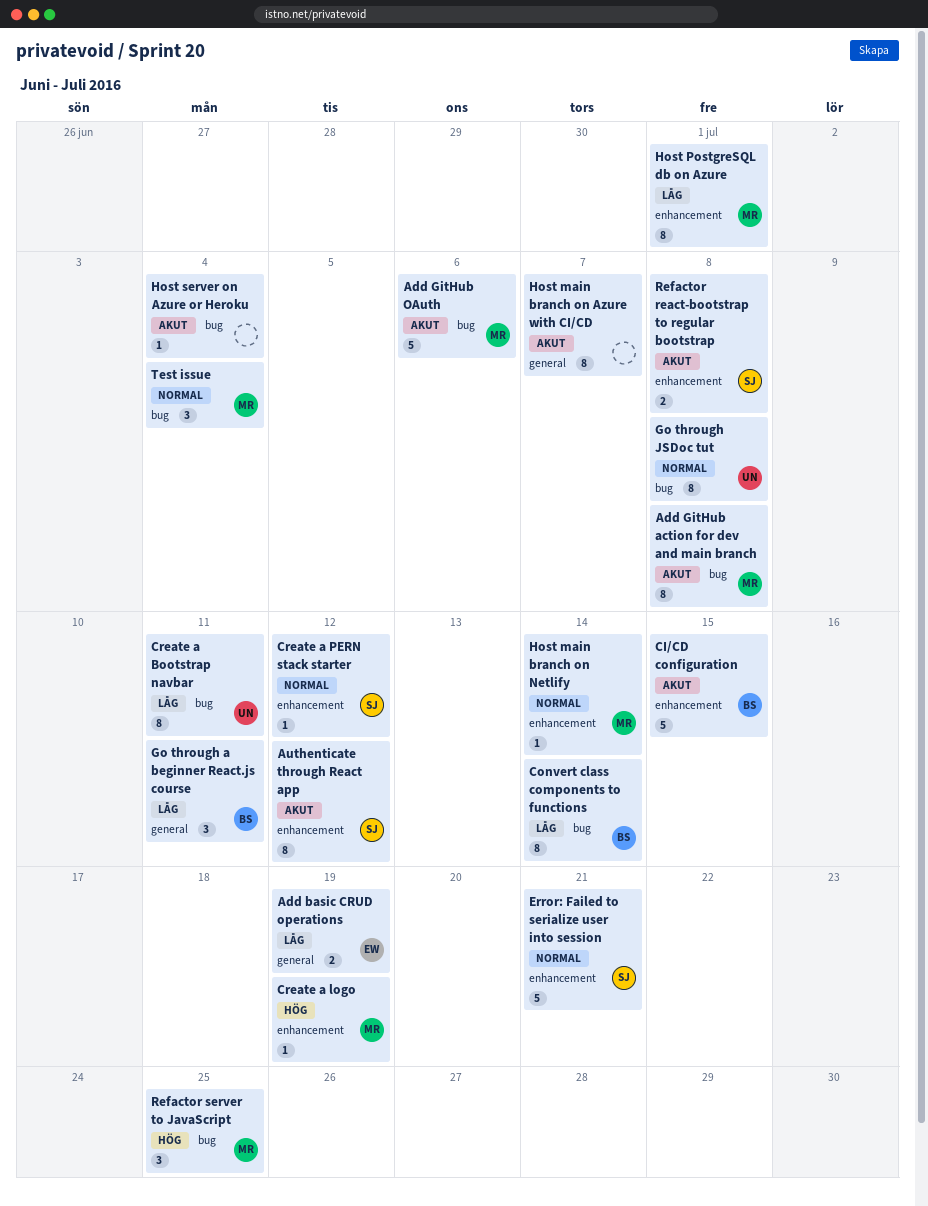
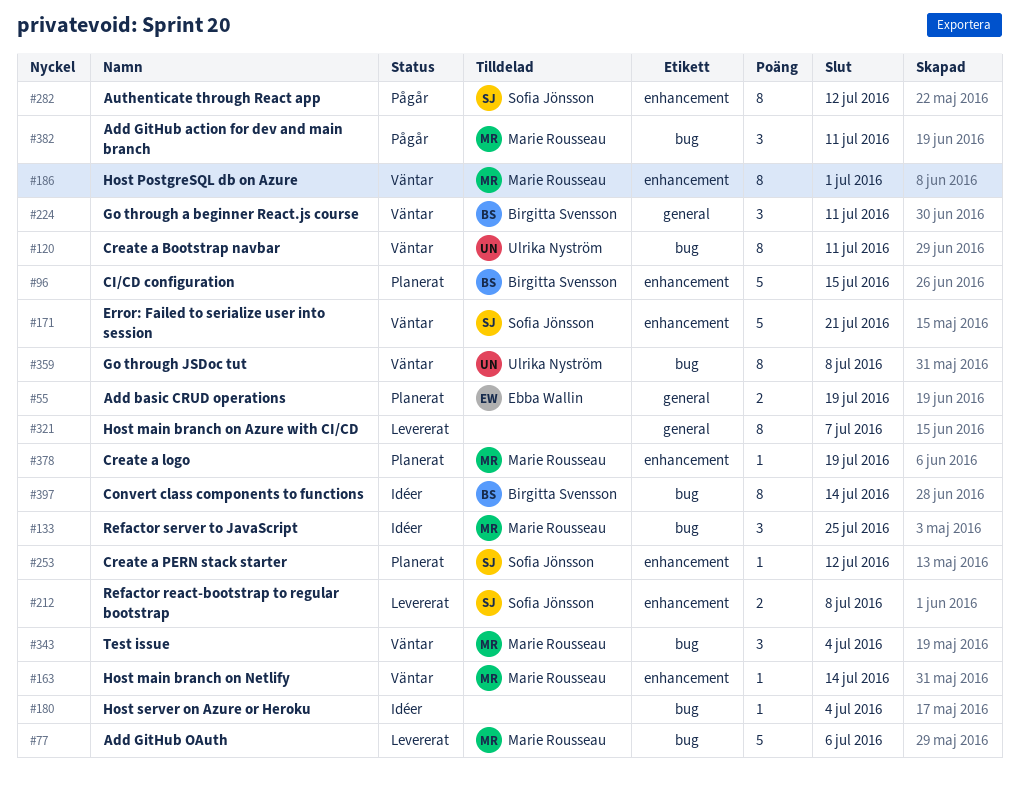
Add GitHub action for dev and main branch, estimate: 8 -> 3
Add GitHub action for dev and main branch, due: Jul 8 -> Jul 11

